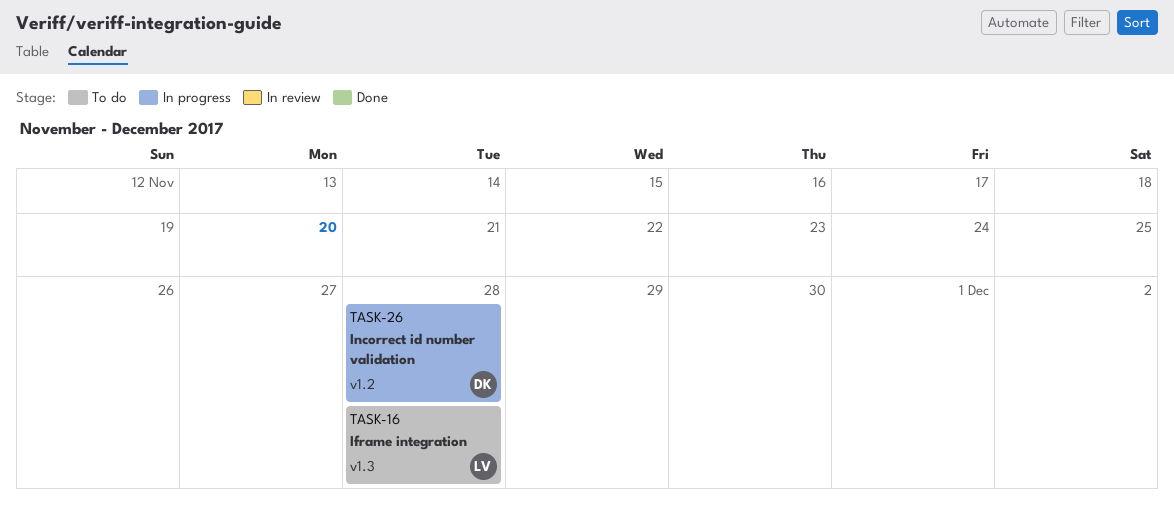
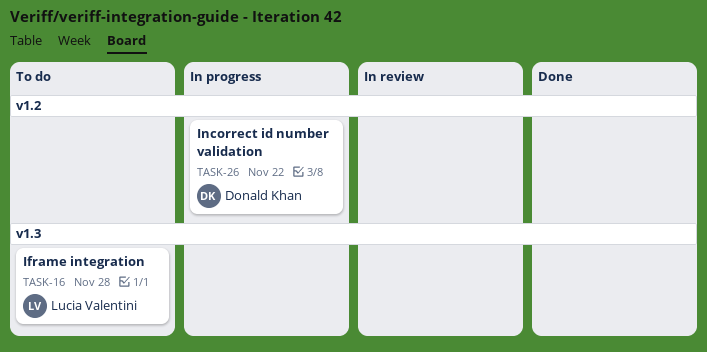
TASK-26, due: Nov 28 -> Nov 22

